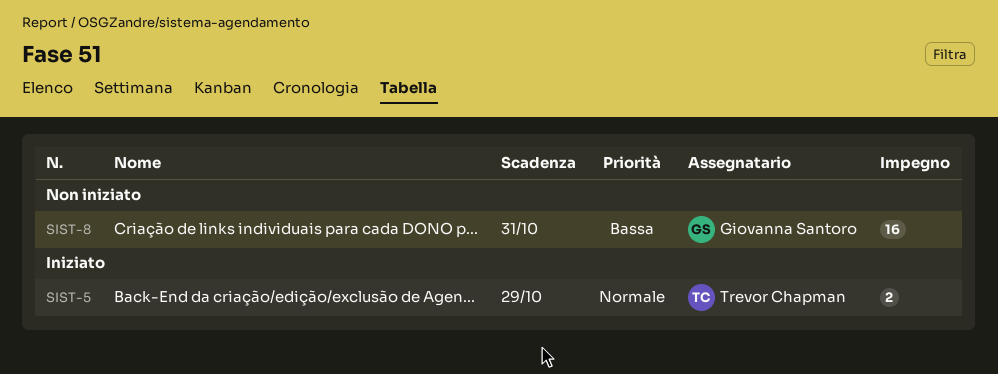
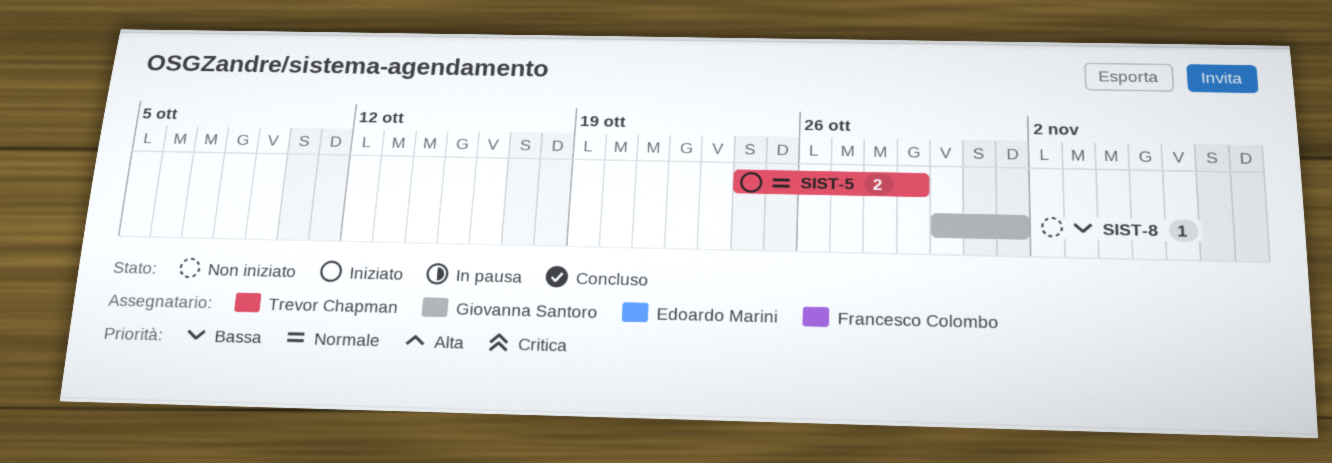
SIST-8, estimate: 16 -> 1
SIST-8, due: Oct 31 -> Nov 1

